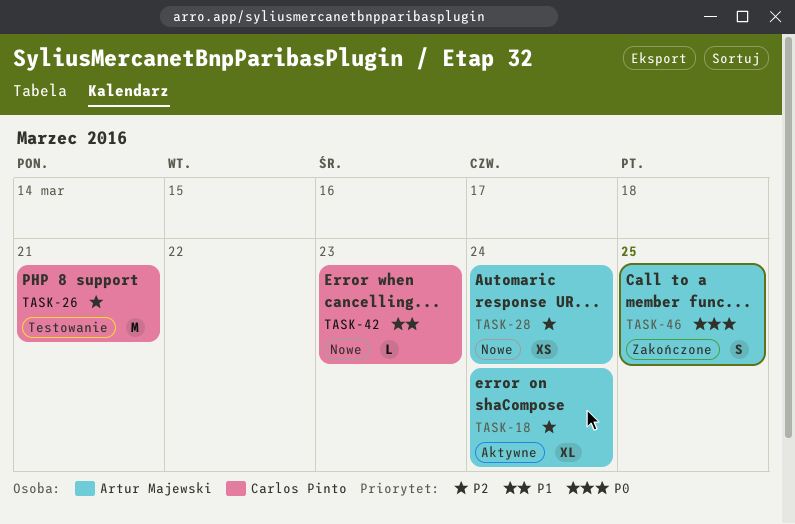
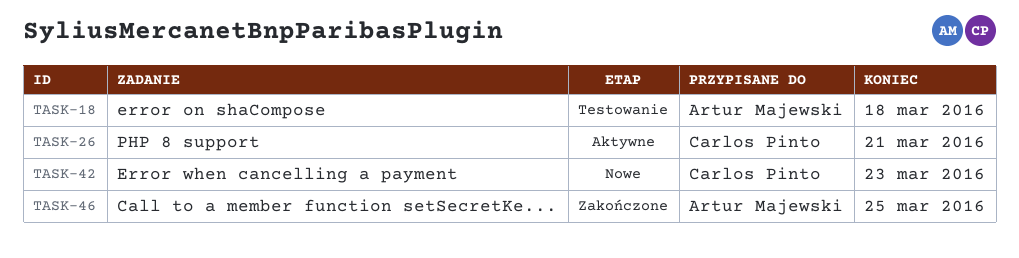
TASK-18, status: Aktywne -> Testowanie
TASK-18, due: Mar 24 -> Mar 18
TASK-26, status: Testowanie -> Aktywne
TASK-28: present -> none

